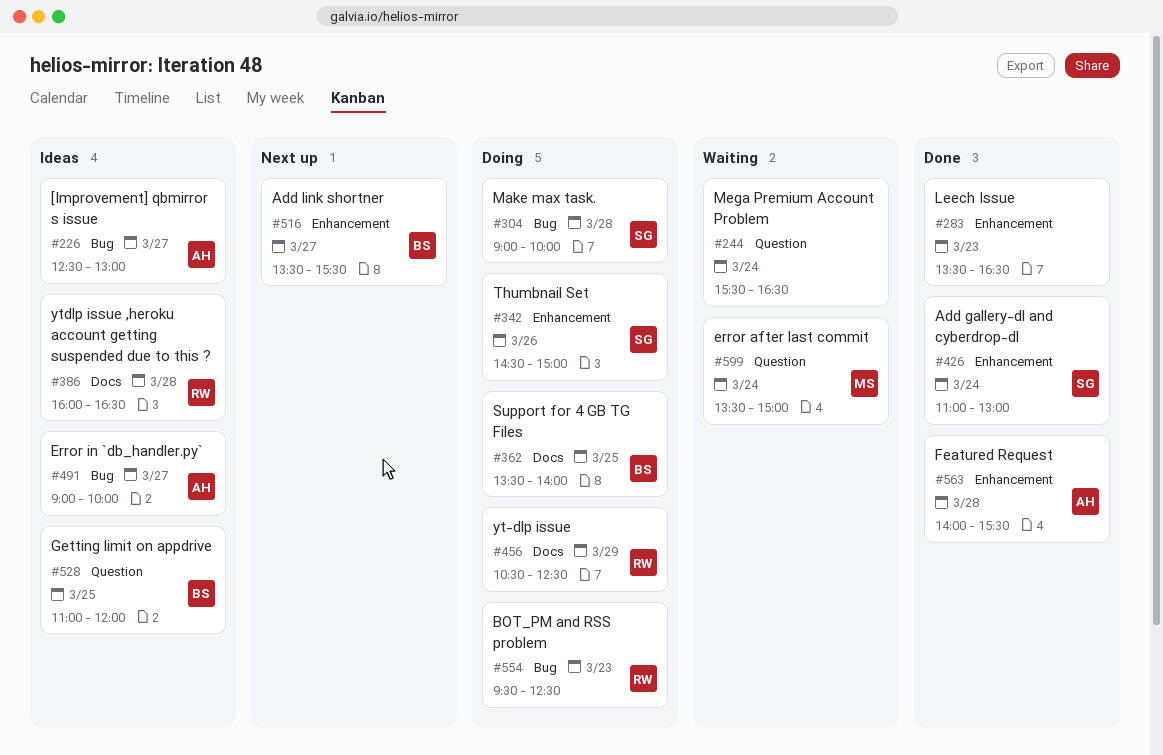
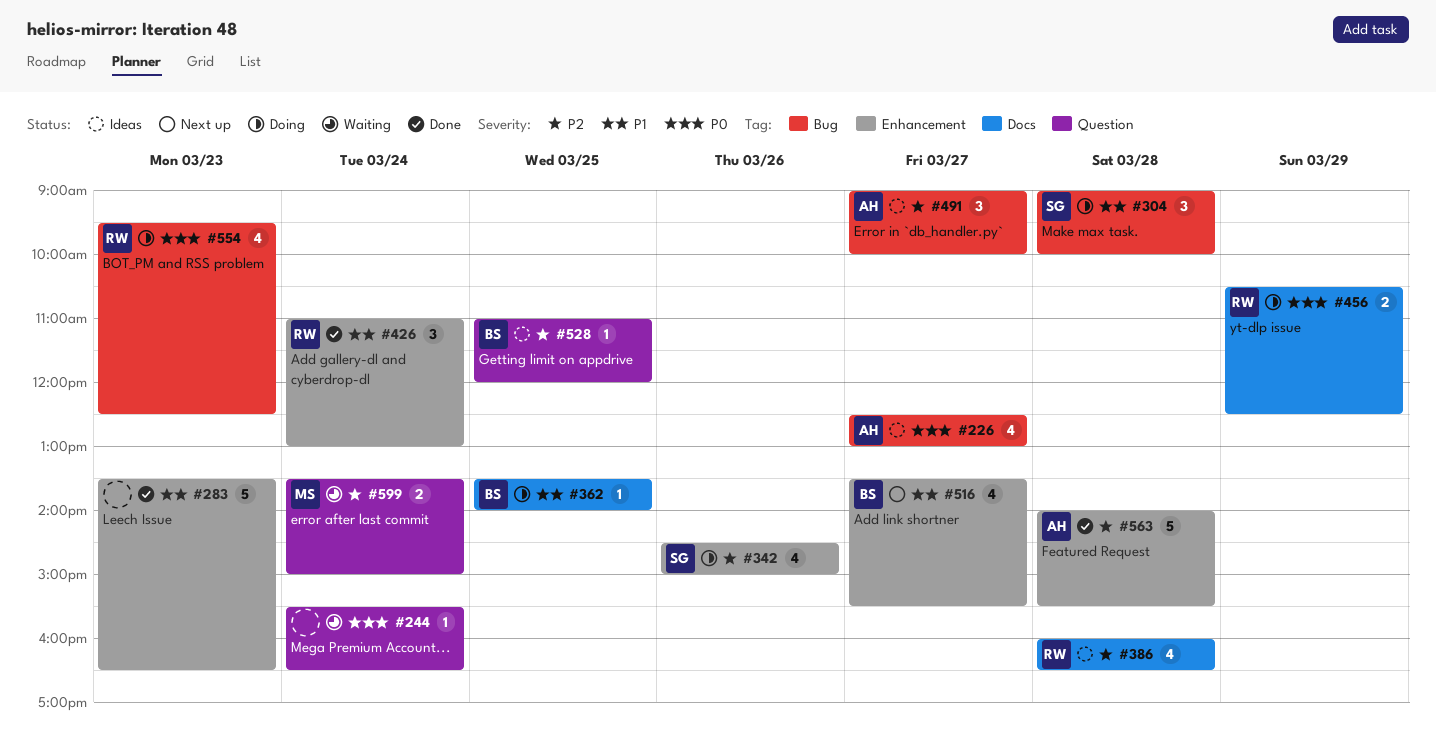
#426, owner: SG -> RW

